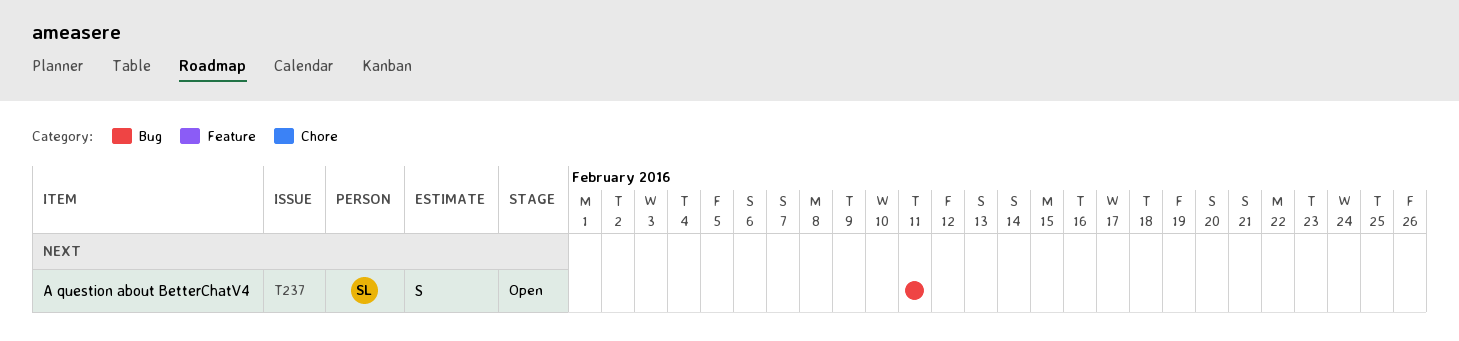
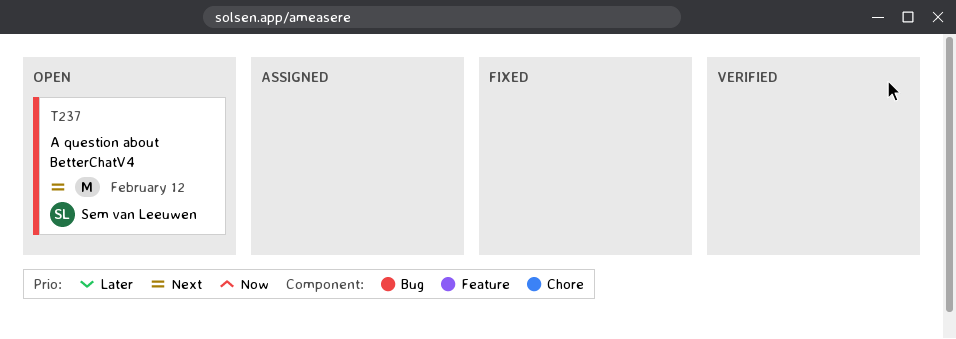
T237, estimate: S -> M
T237, due: Feb 11 -> Feb 12

